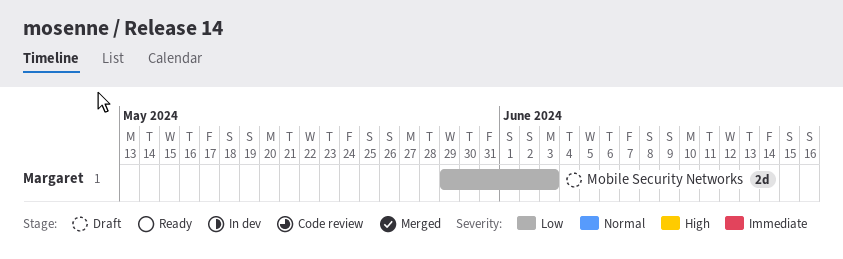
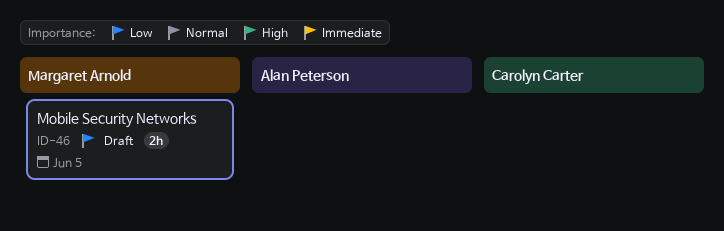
Mobile Security Networks, estimate: 2d -> 2h
Mobile Security Networks, due: Jun 3 -> Jun 5

